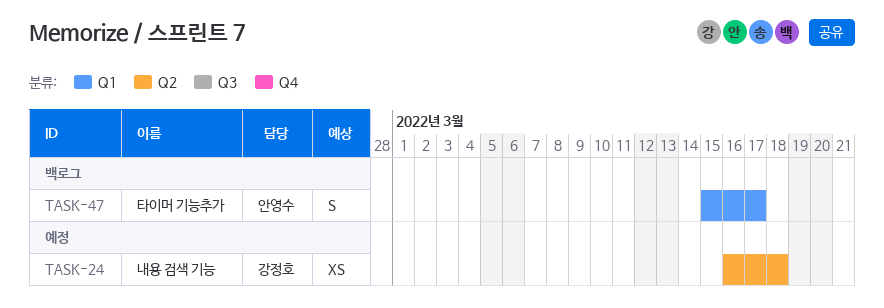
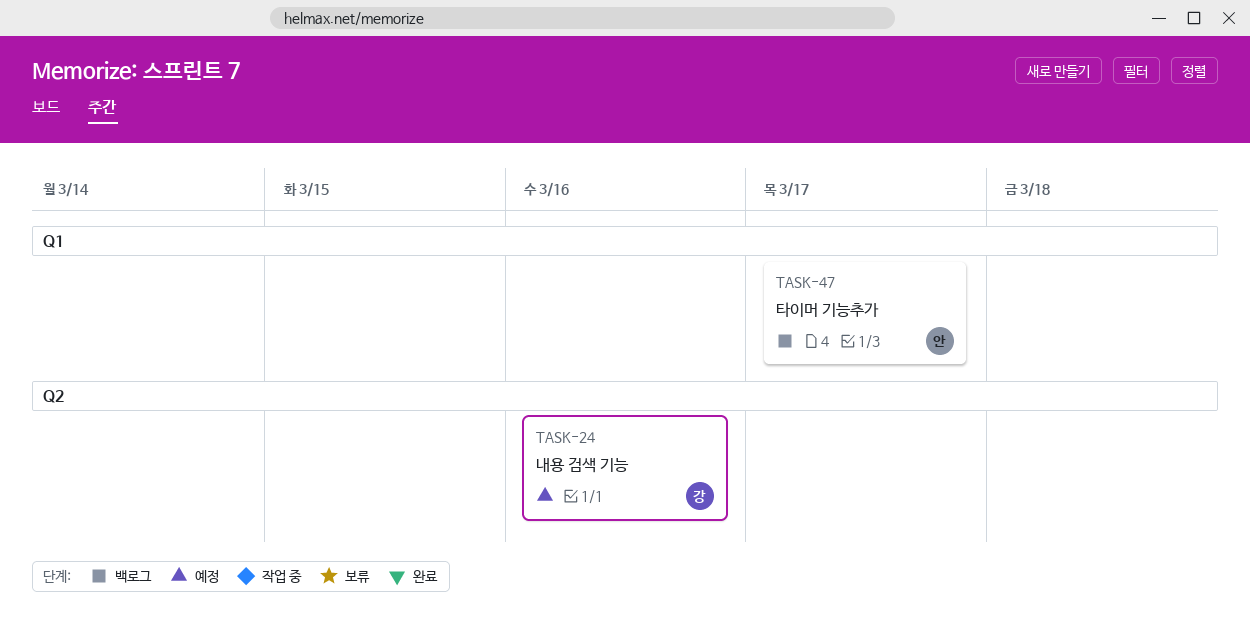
TASK-24, due: Mar 18 -> Mar 16

